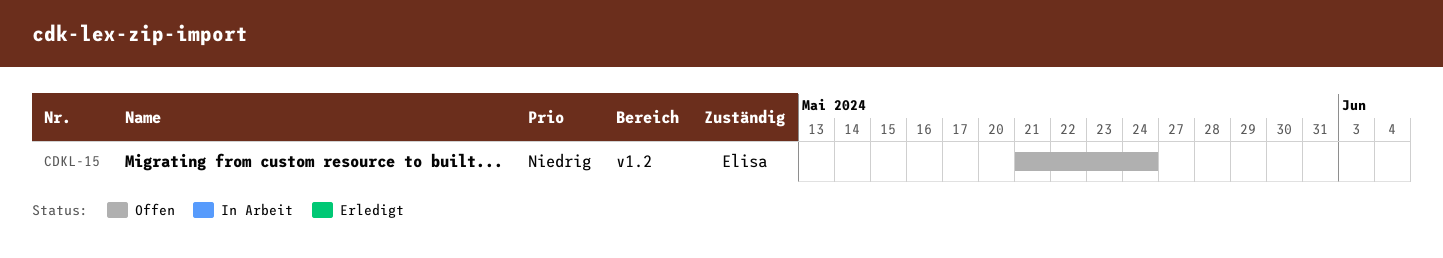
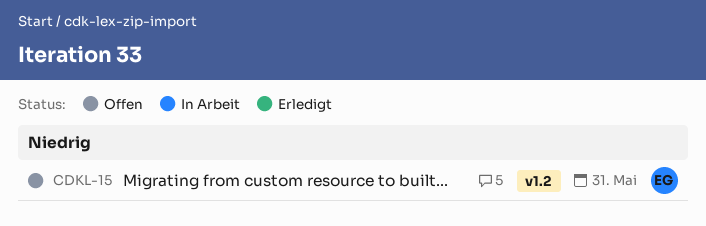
CDKL-15, due: May 24 -> May 31

